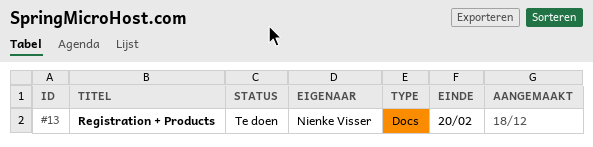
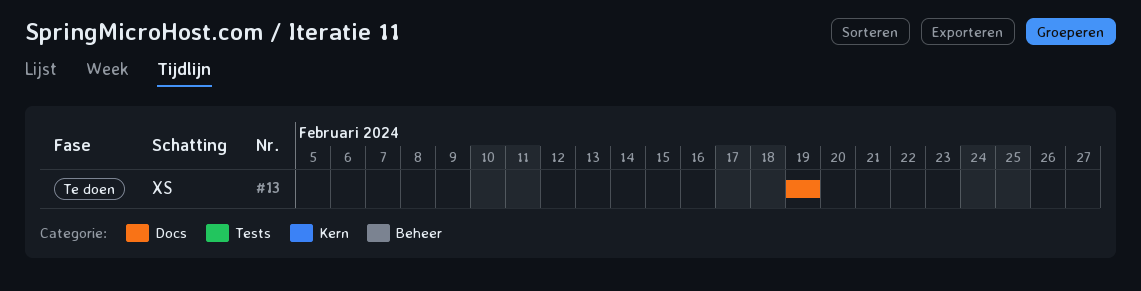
#13, due: Feb 20 -> Feb 19

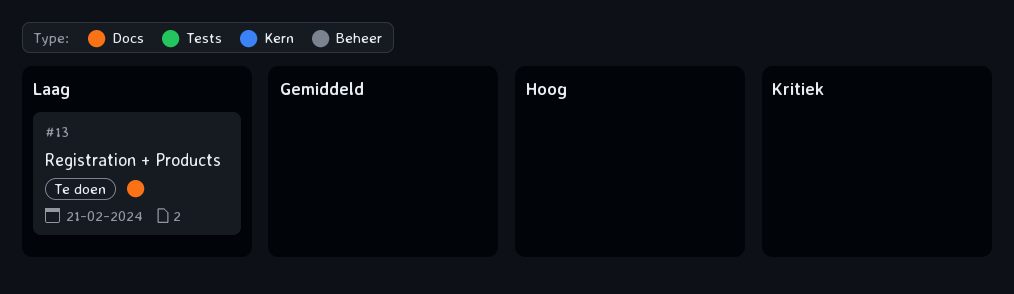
#13, due: Feb 19 -> Feb 21

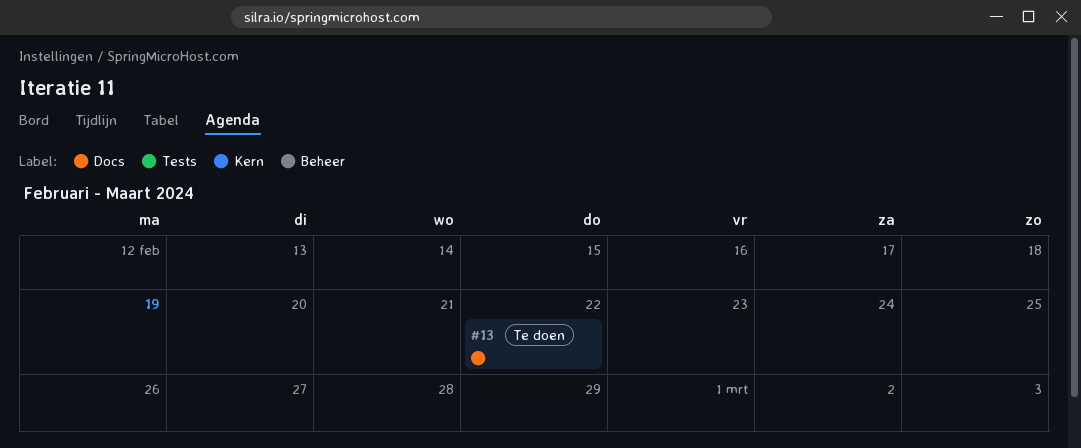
#13, due: Feb 21 -> Feb 22

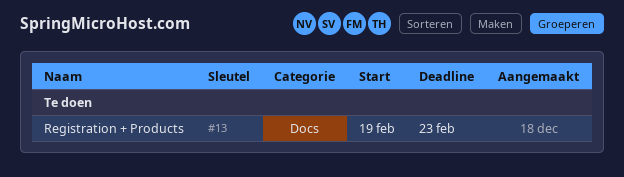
#13, due: Feb 22 -> Feb 23

